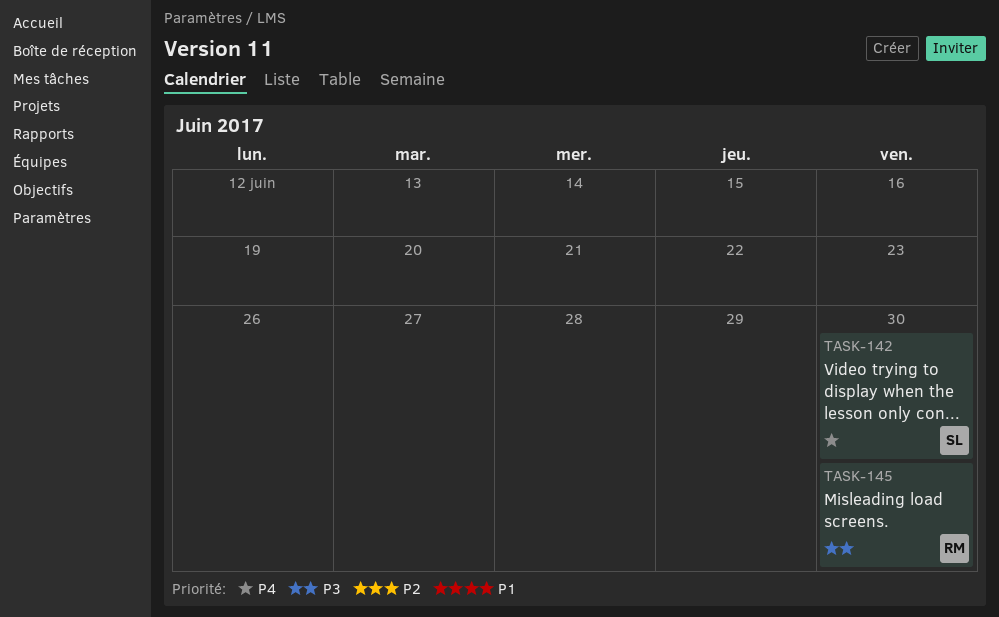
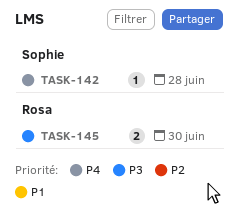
TASK-142, due: Jun 30 -> Jun 28

